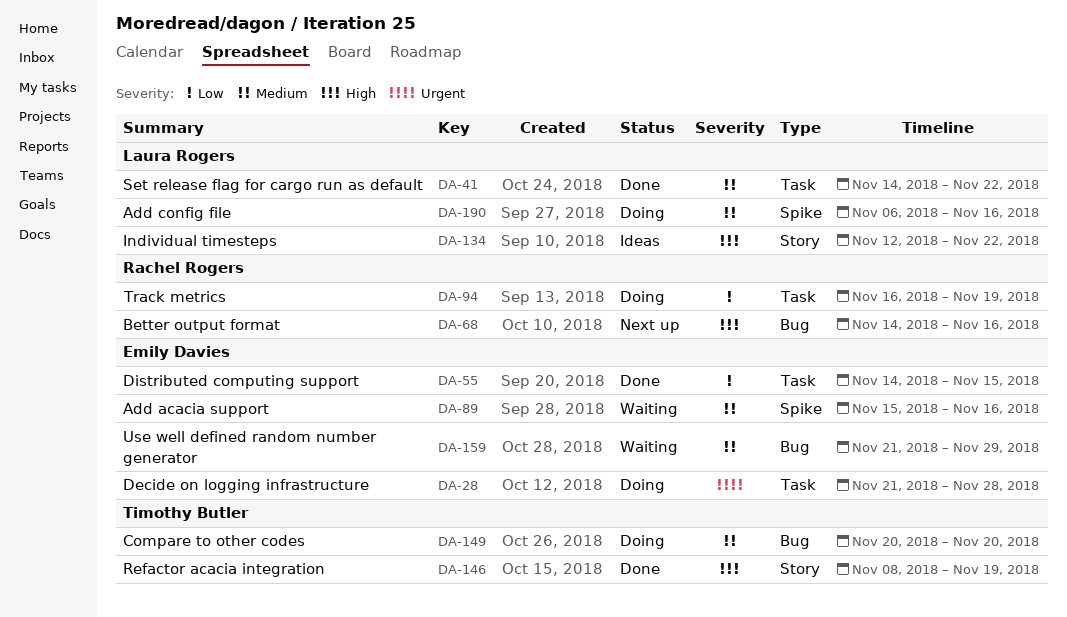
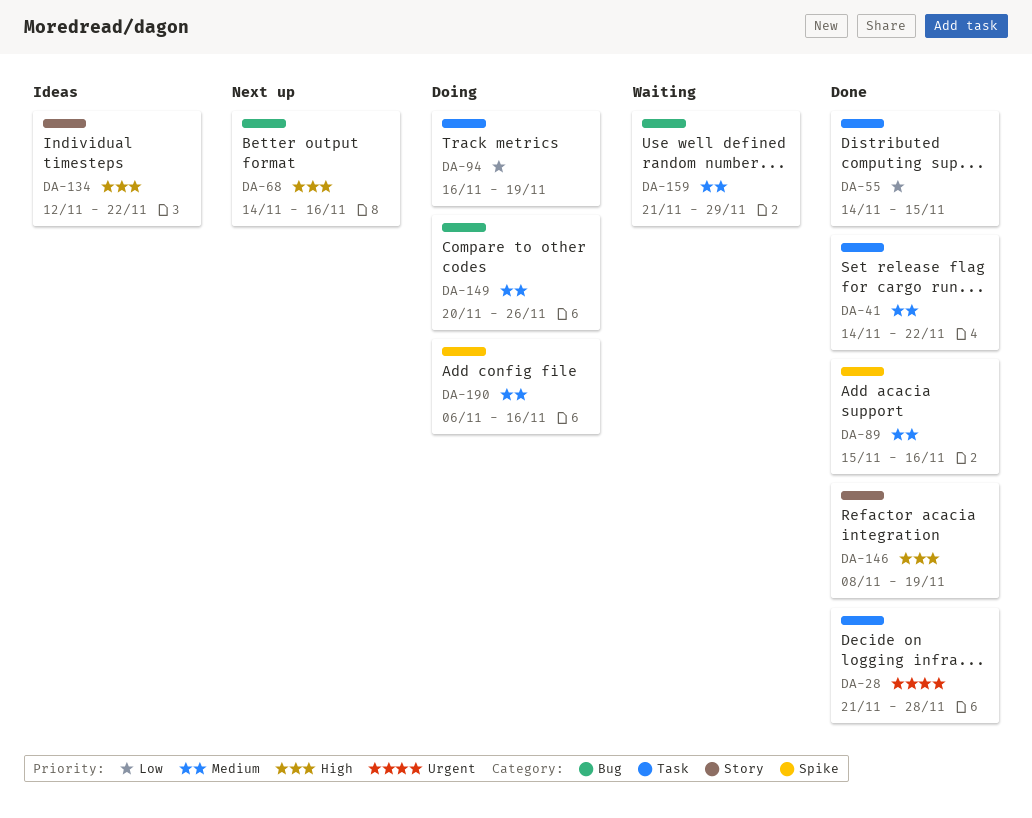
DA-28, status: Doing -> Done
DA-89, status: Waiting -> Done
DA-149, due: Nov 20 -> Nov 26

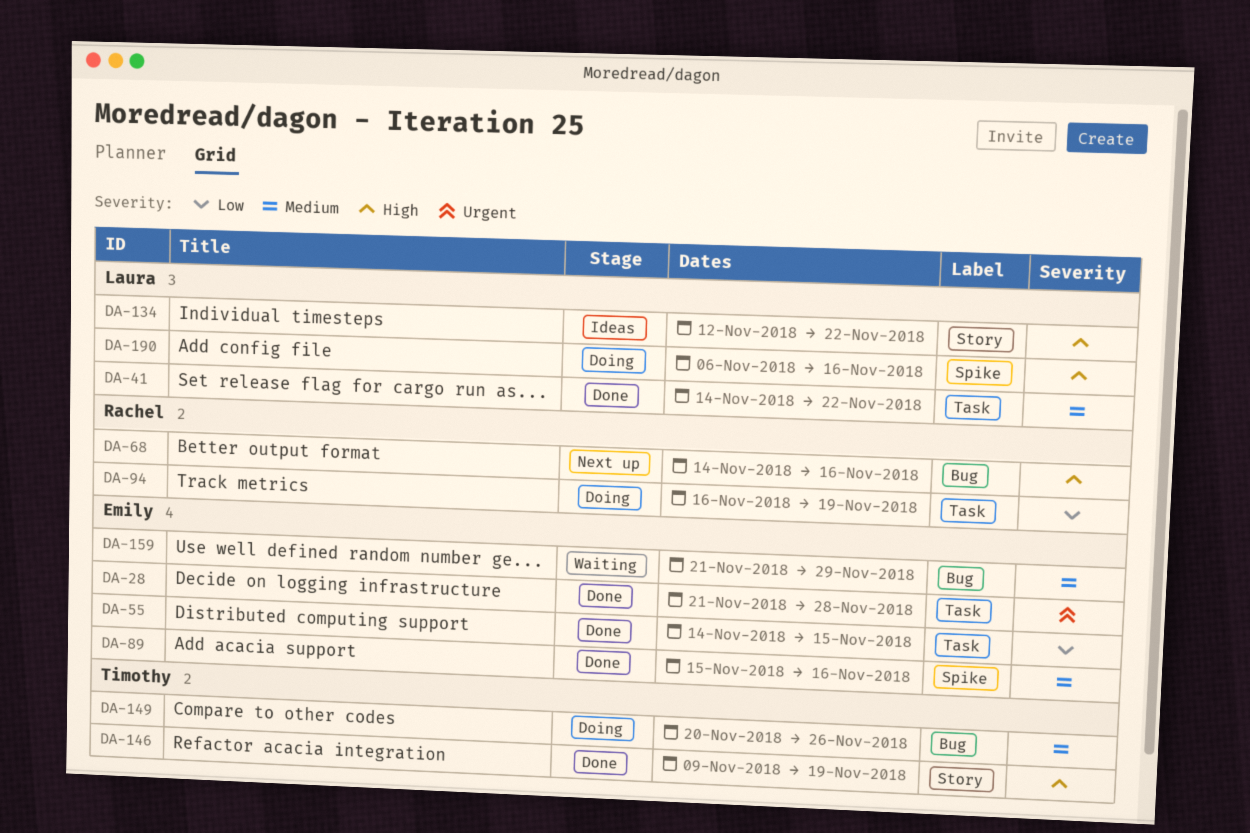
DA-146, start: Nov 8 -> Nov 9
DA-190, priority: Medium -> High

